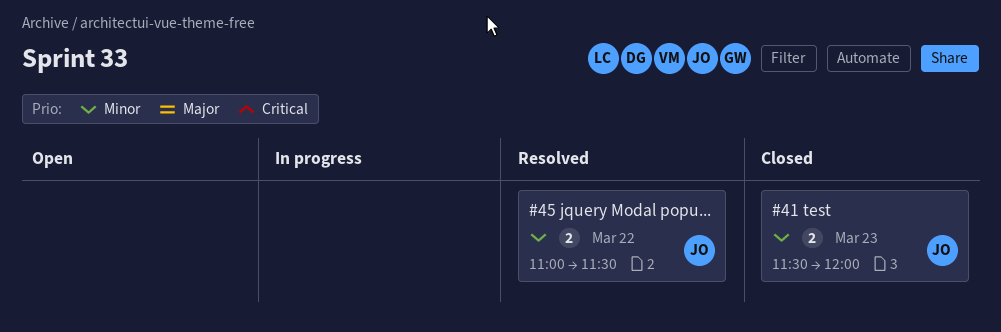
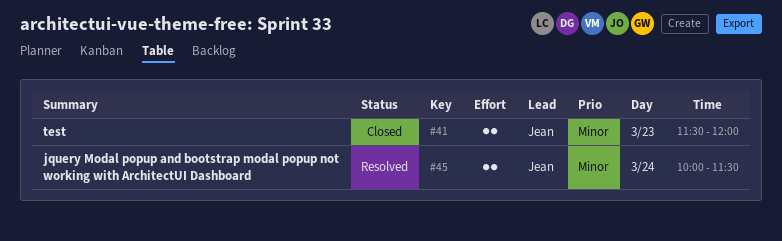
#45, day: Mar 22 -> Mar 24
#45, begins: 11:00 -> 10:00

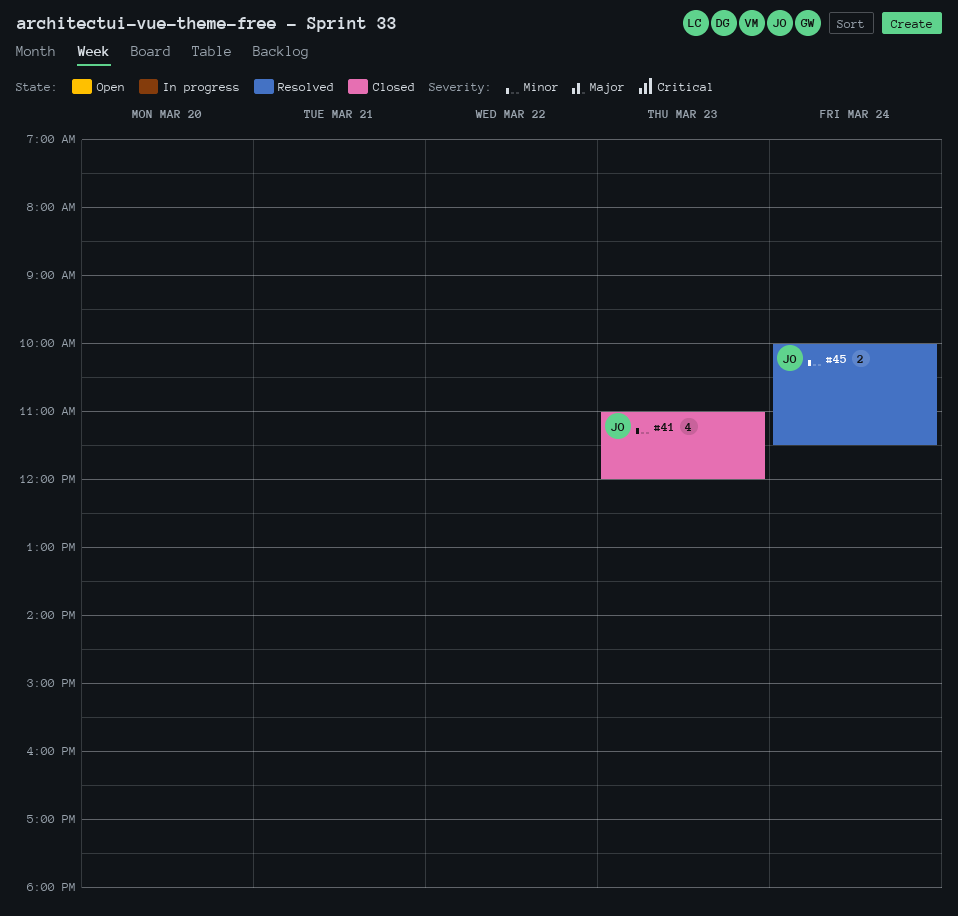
#41, estimate: 2 -> 4
#41, begins: 11:30 -> 11:00

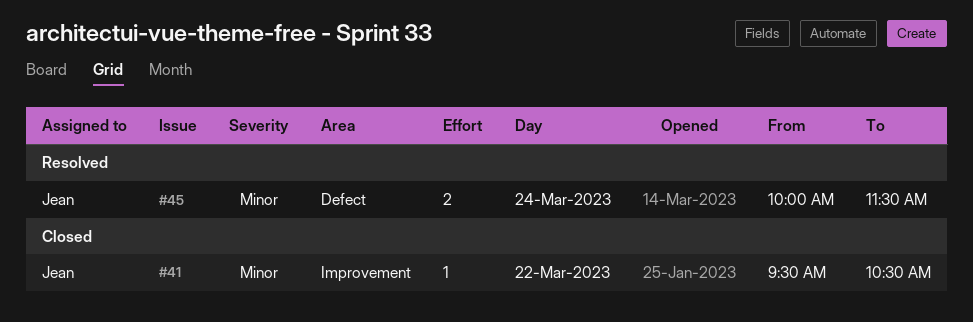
#41, estimate: 4 -> 1
#41, day: Mar 23 -> Mar 22
#41, begins: 11:00 -> 09:30
#41, ends: 12:00 -> 10:30

